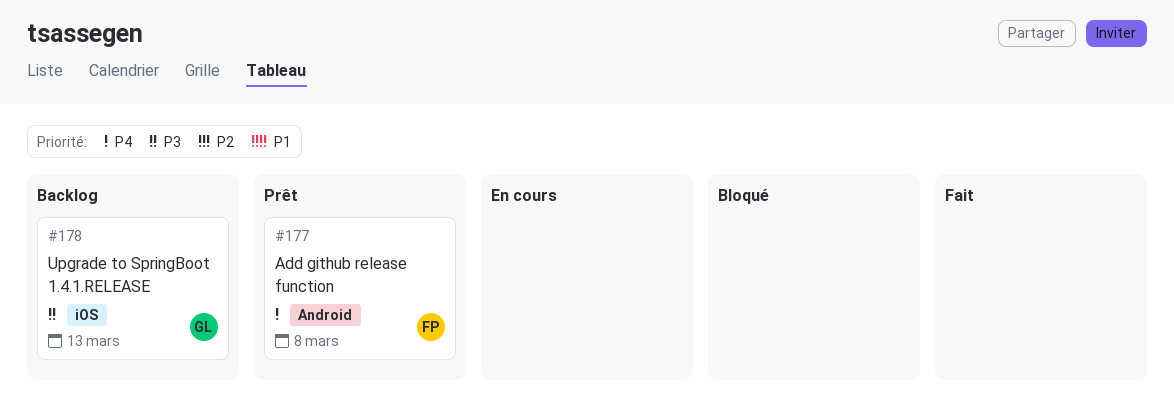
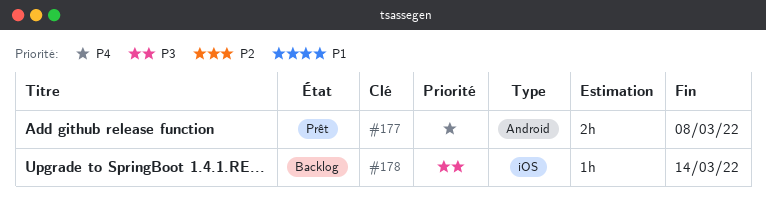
#178, due: Mar 13 -> Mar 14

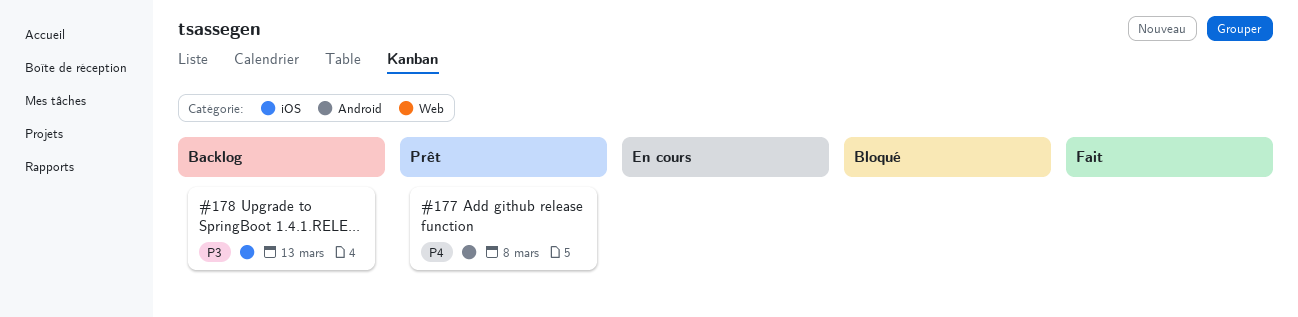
#178, due: Mar 14 -> Mar 13

